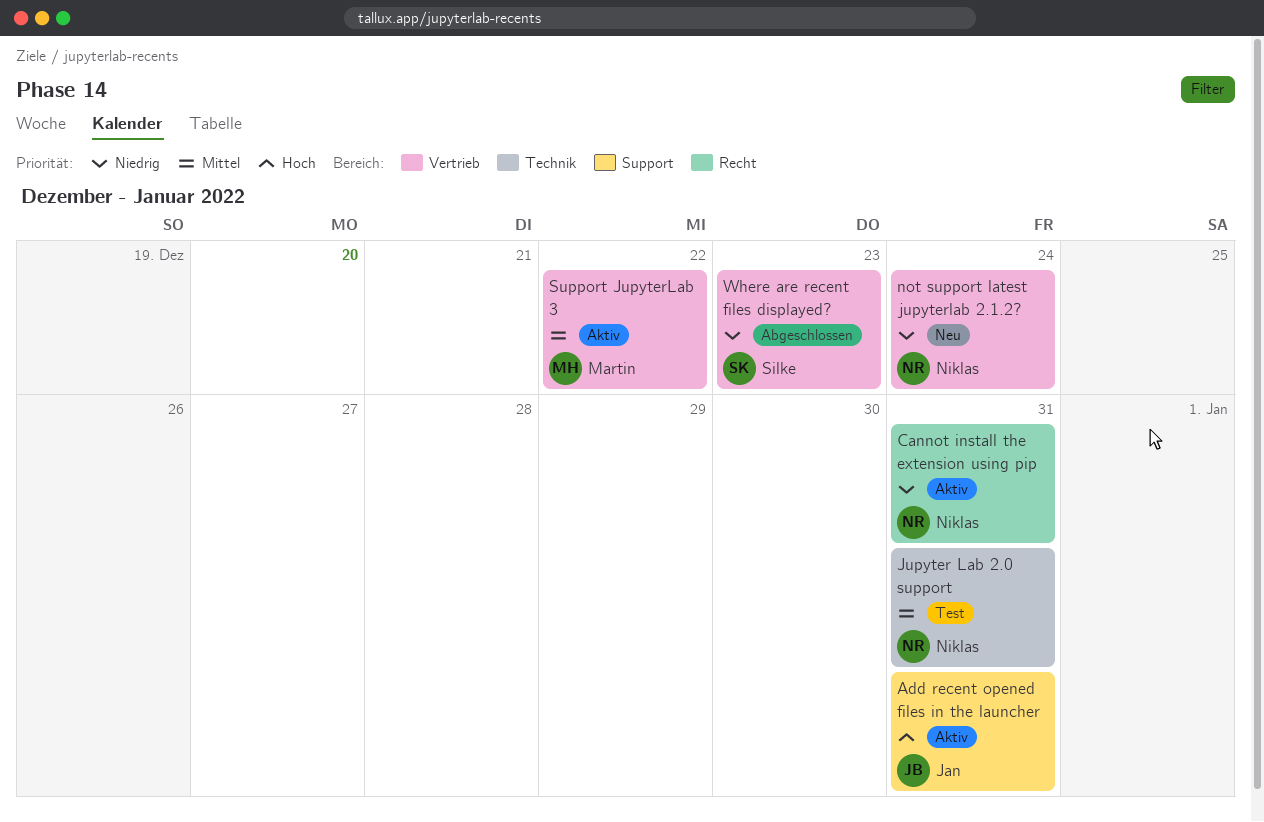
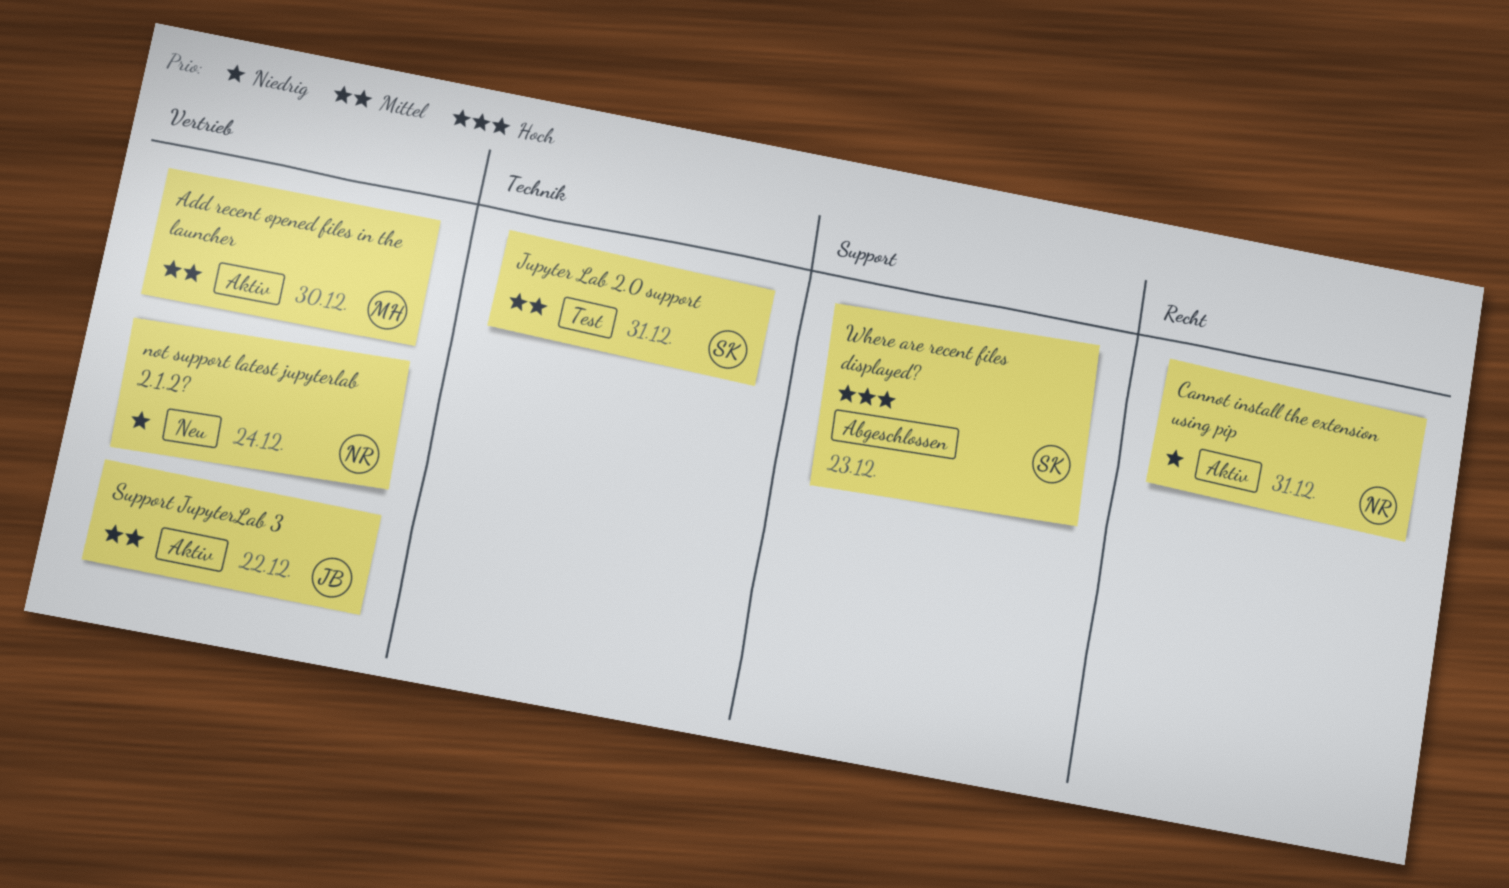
Add recent opened files in the launcher, owner: Jan -> Martin
Add recent opened files in the launcher, priority: Hoch -> Mittel
Add recent opened files in the launcher, label: Support -> Vertrieb
Add recent opened files in the launcher, due: Dec 31 -> Dec 30
Jupyter Lab 2.0 support, owner: Niklas -> Silke
Support JupyterLab 3, owner: Martin -> Jan
Where are recent files displayed?, priority: Niedrig -> Hoch
Where are recent files displayed?, label: Vertrieb -> Support

